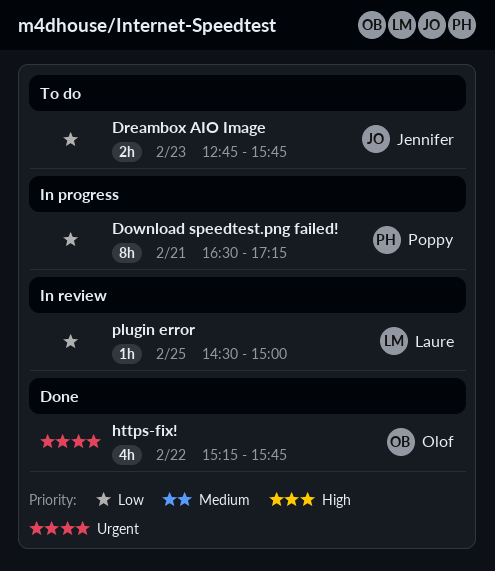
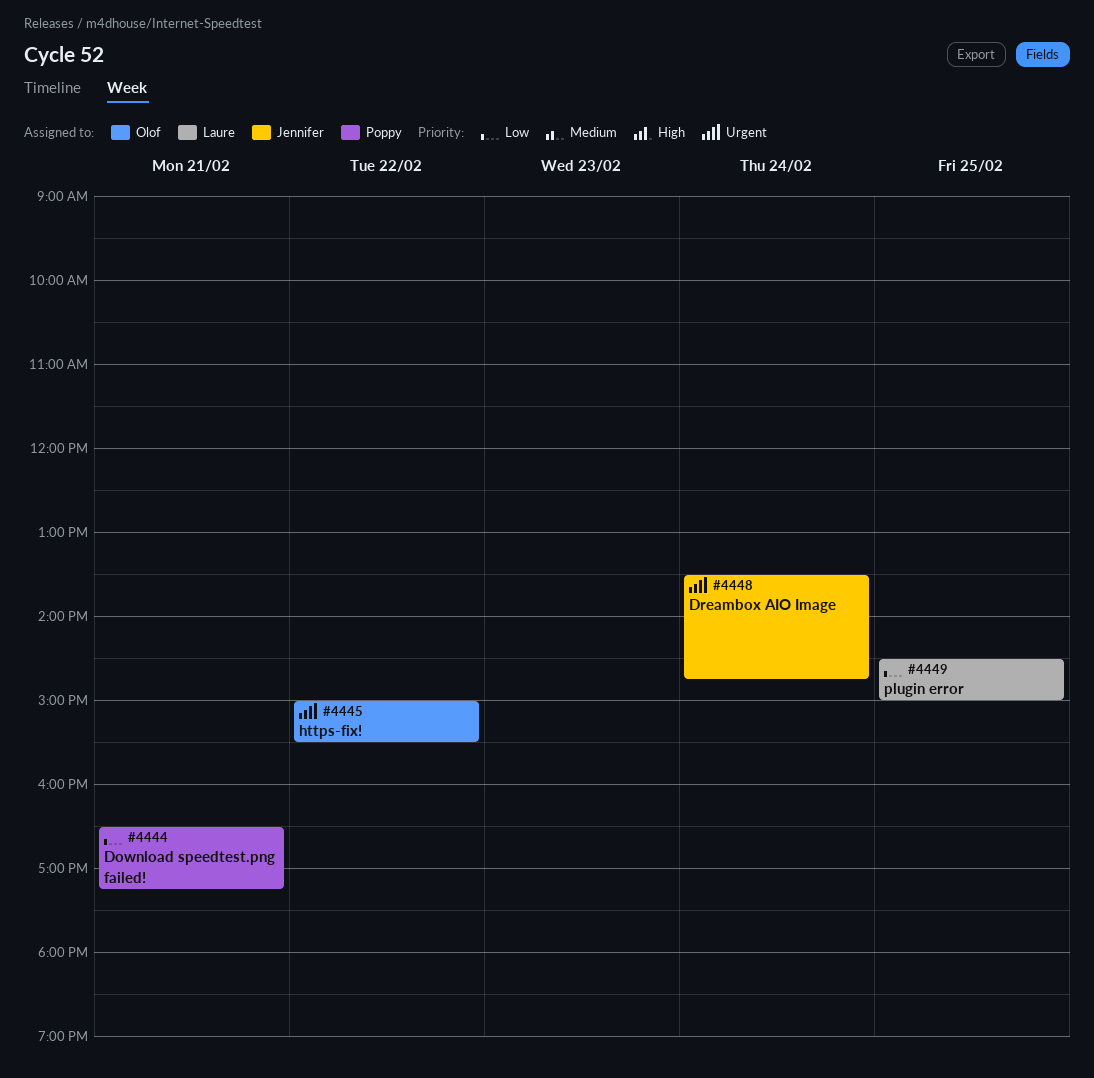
Dreambox AIO Image, priority: Low -> Urgent
Dreambox AIO Image, day: Feb 23 -> Feb 24
Dreambox AIO Image, begins: 12:45 -> 13:30
Dreambox AIO Image, ends: 15:45 -> 14:45
https-fix!, begins: 15:15 -> 15:00
https-fix!, ends: 15:45 -> 15:30

